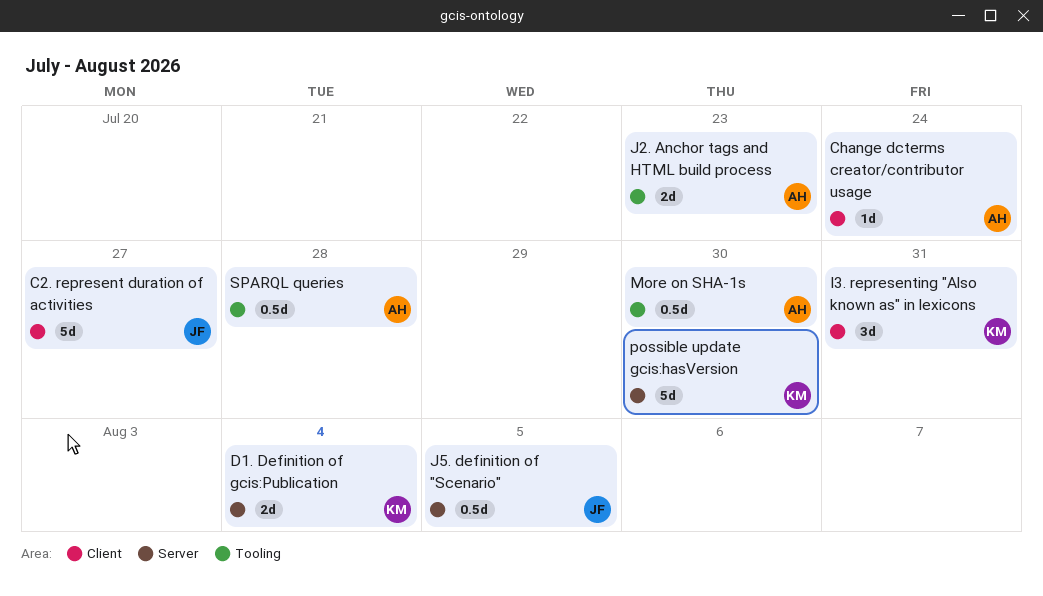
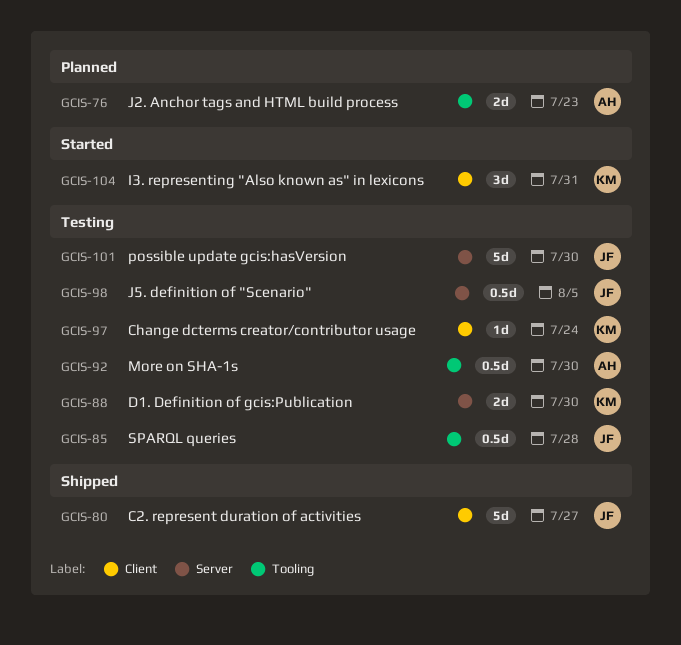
Change dcterms creator/contributor usage, owner: AH -> KM
D1. Definition of gcis:Publication, due: Aug 4 -> Jul 30
possible update gcis:hasVersion, owner: KM -> JF
SPARQL queries, owner: AH -> JF

